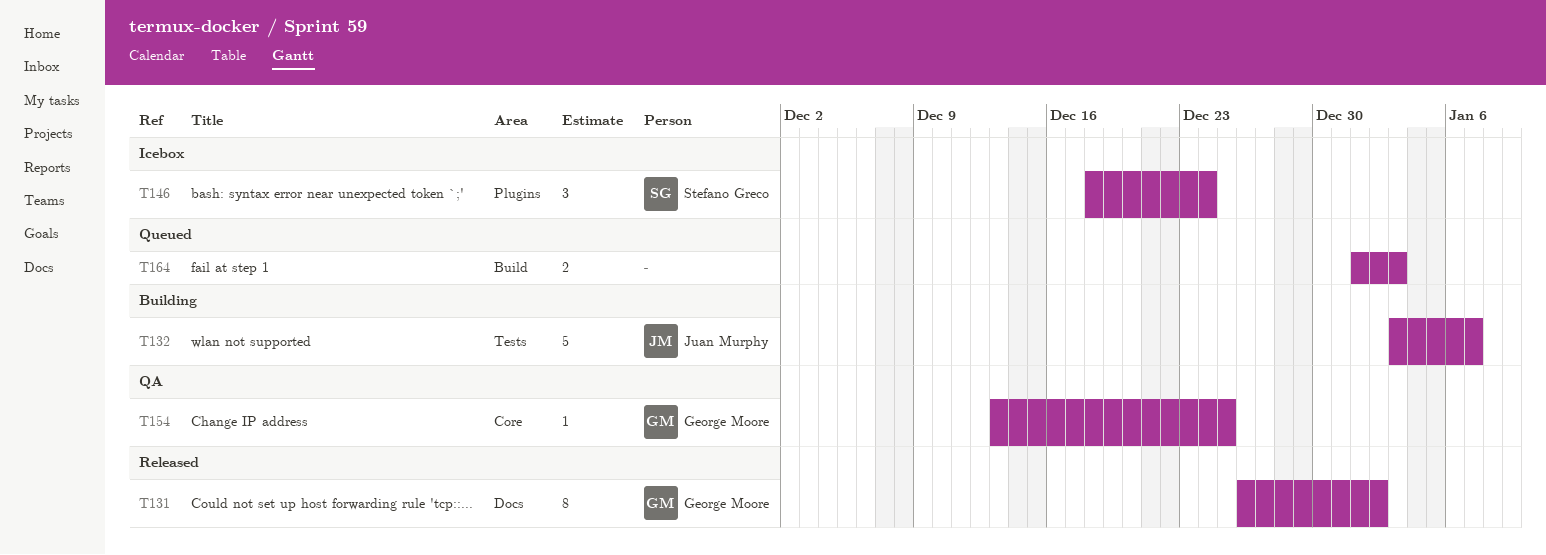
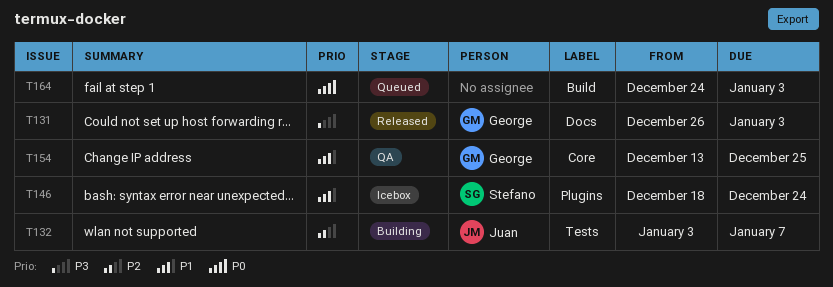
T131, due: Jan 2 -> Jan 3
T164, start: Jan 1 -> Dec 24

